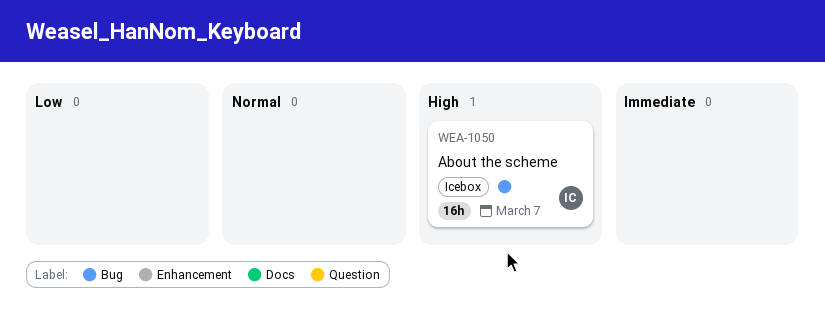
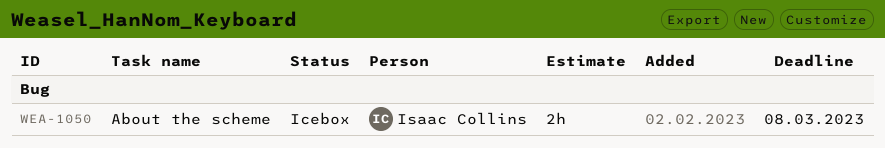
WEA-1050, estimate: 16h -> 2h
WEA-1050, due: Mar 7 -> Mar 8

